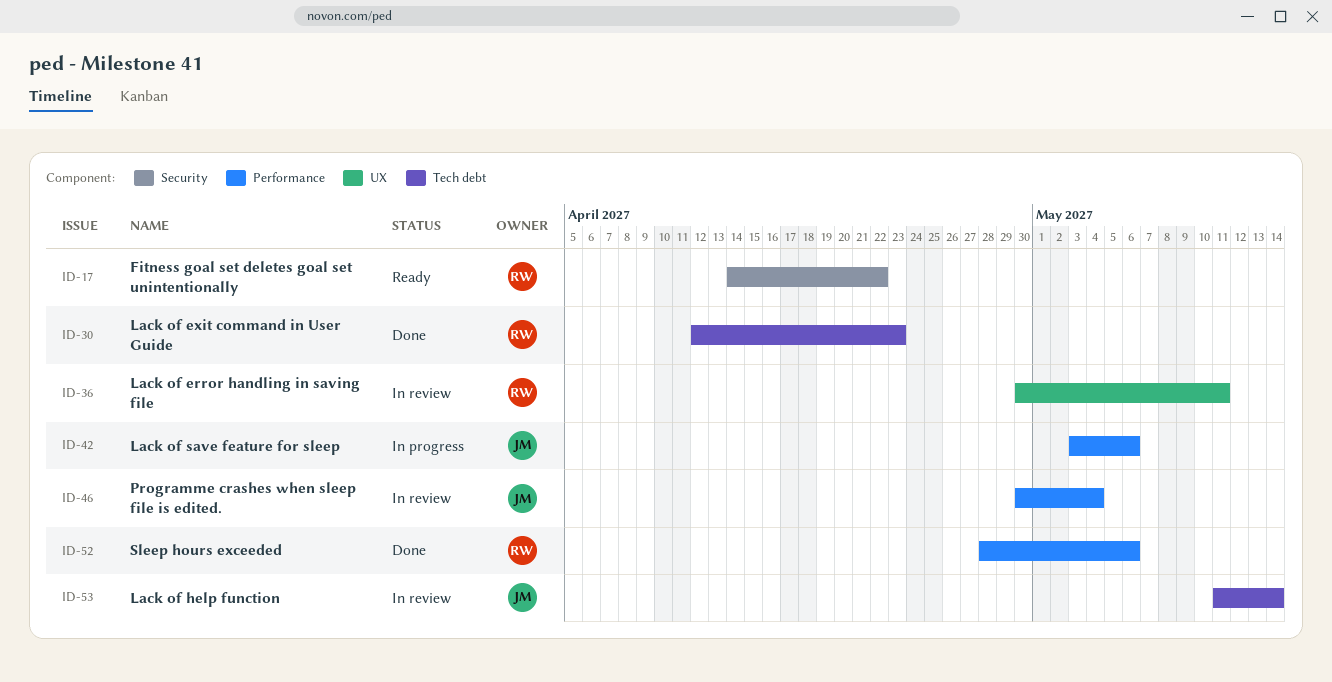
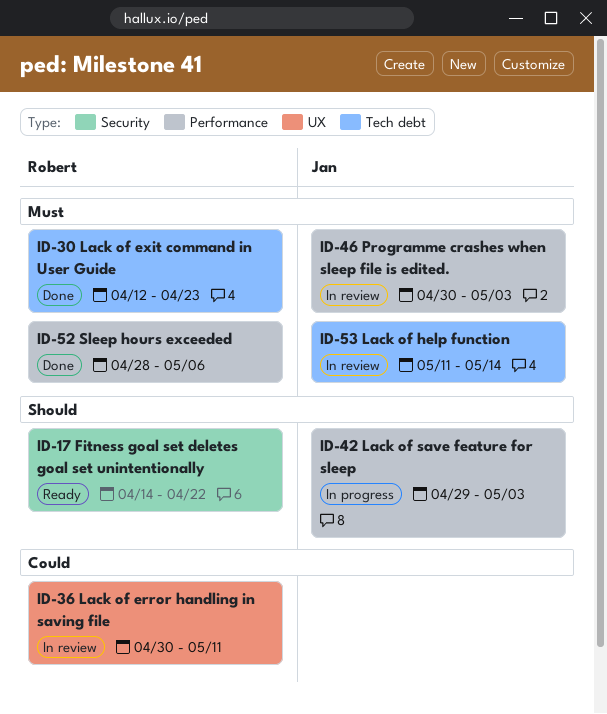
ID-42, start: May 3 -> Apr 29
ID-42, due: May 6 -> May 3
ID-46, due: May 4 -> May 3

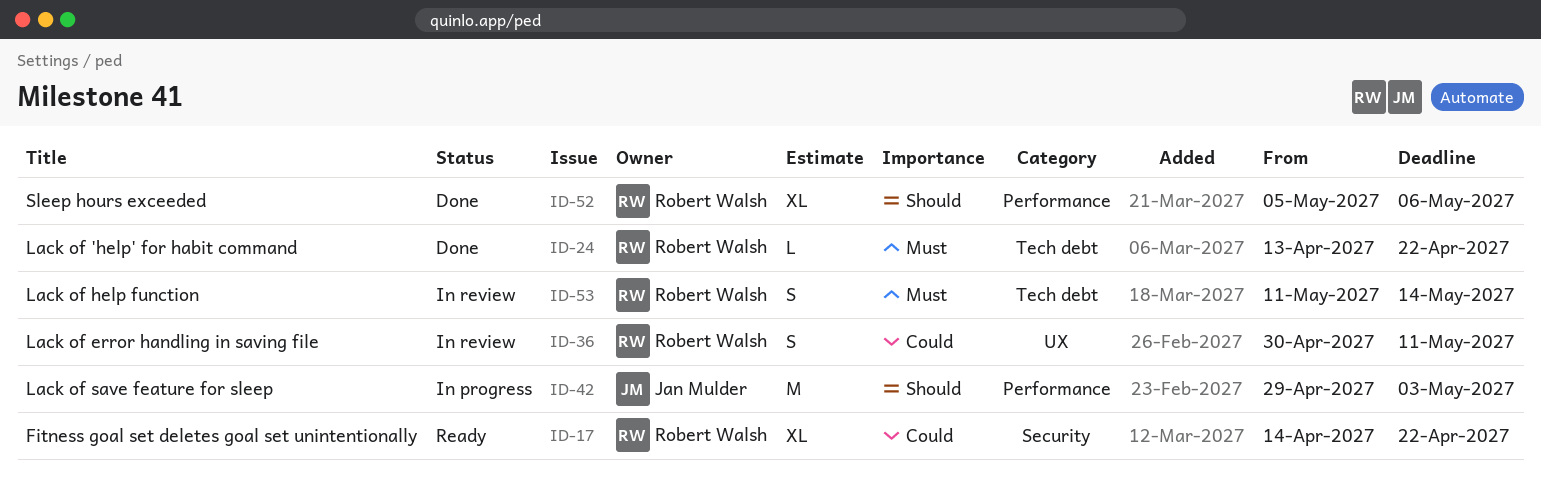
ID-17, priority: Should -> Could
ID-24: none -> present
ID-30: present -> none
ID-46: present -> none
ID-52, priority: Must -> Should
ID-52, start: Apr 28 -> May 5
ID-53, owner: Jan Mulder -> Robert Walsh

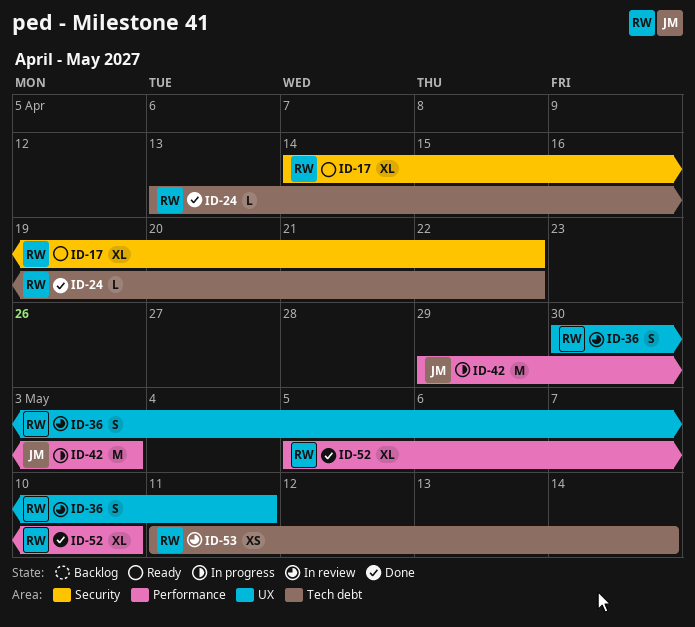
ID-52, due: May 6 -> May 10
ID-53, estimate: S -> XS

